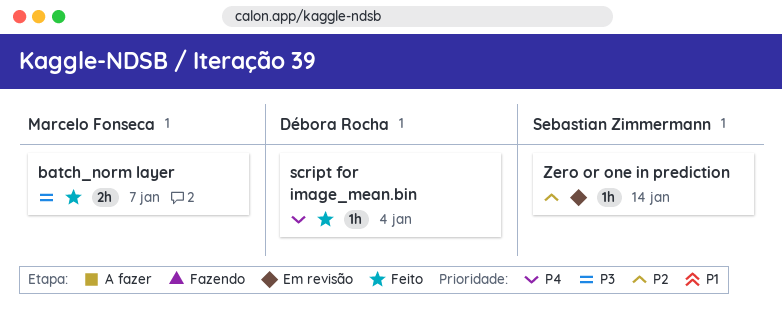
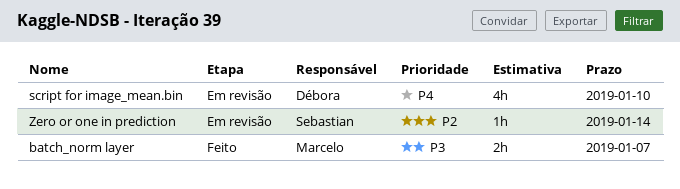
script for image_mean.bin, status: Feito -> Em revisão
script for image_mean.bin, estimate: 1h -> 4h
script for image_mean.bin, due: Jan 4 -> Jan 10

